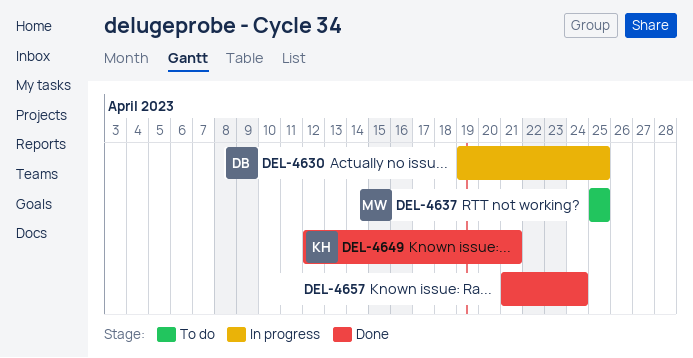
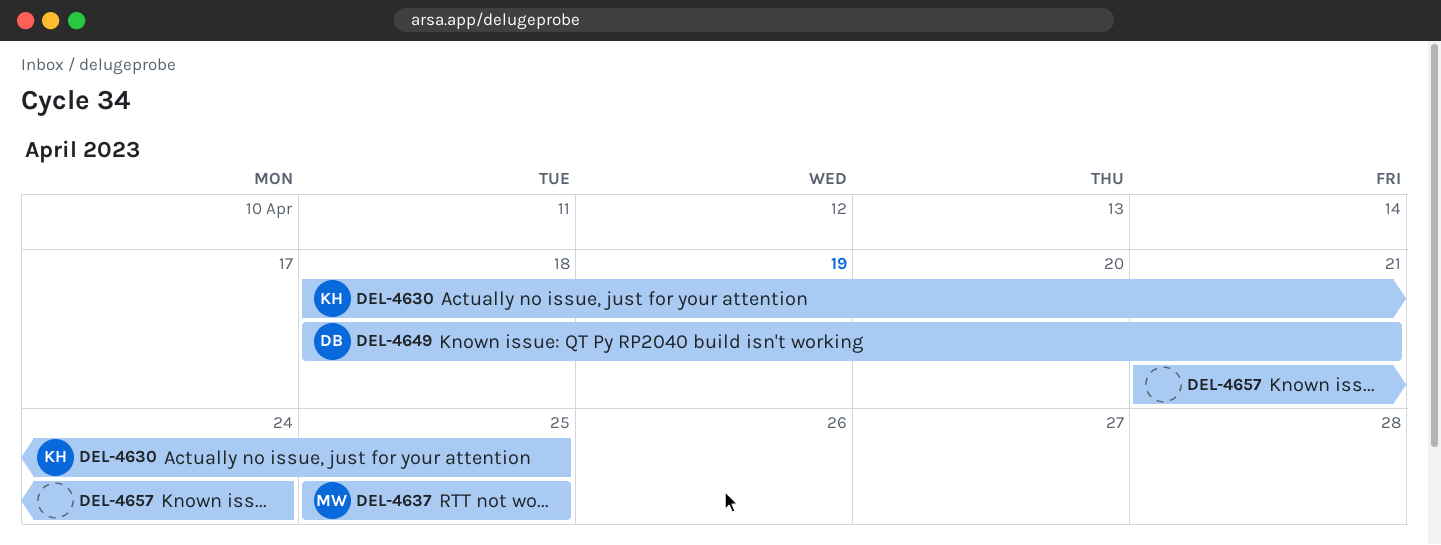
DEL-4630, owner: DB -> KH
DEL-4630, start: Apr 19 -> Apr 18
DEL-4649, owner: KH -> DB
DEL-4649, start: Apr 12 -> Apr 18

